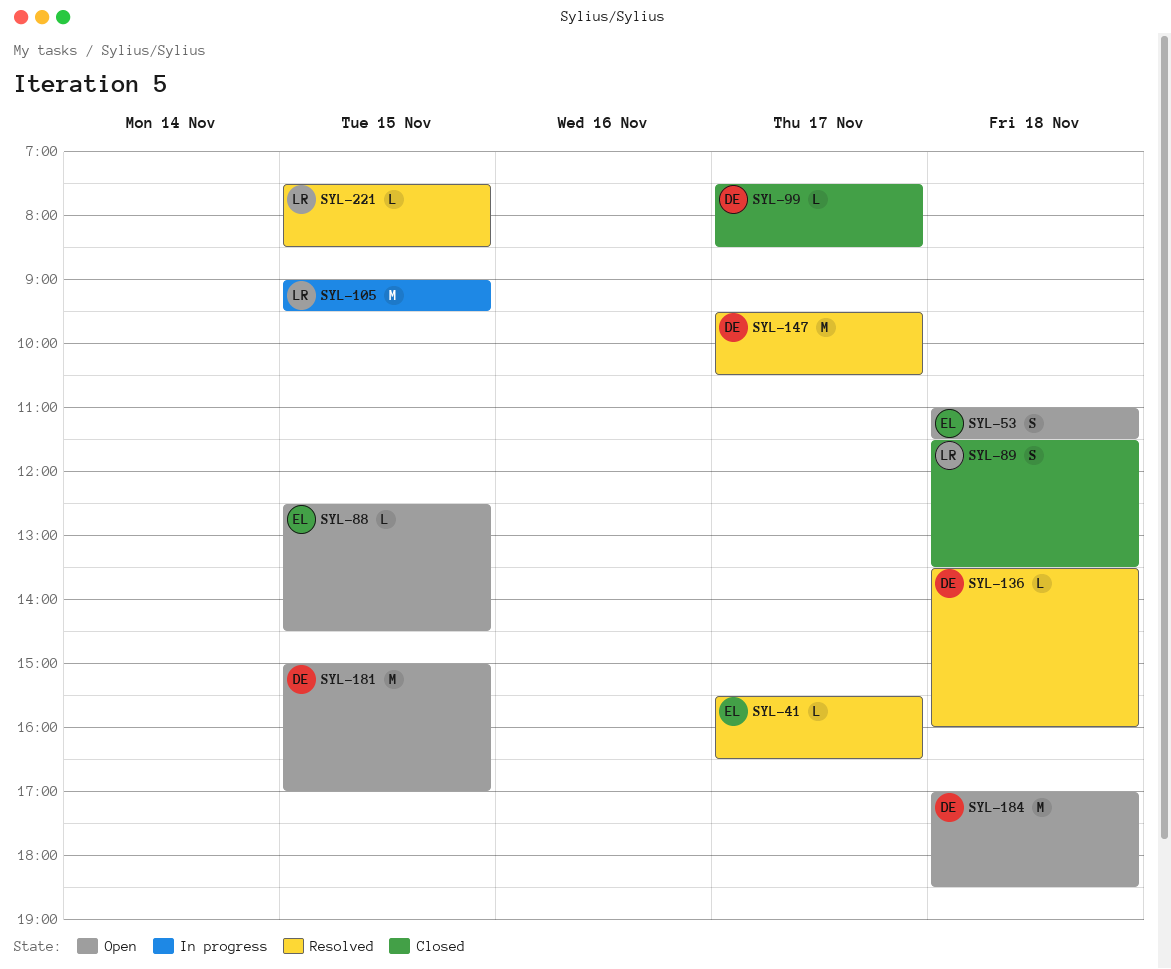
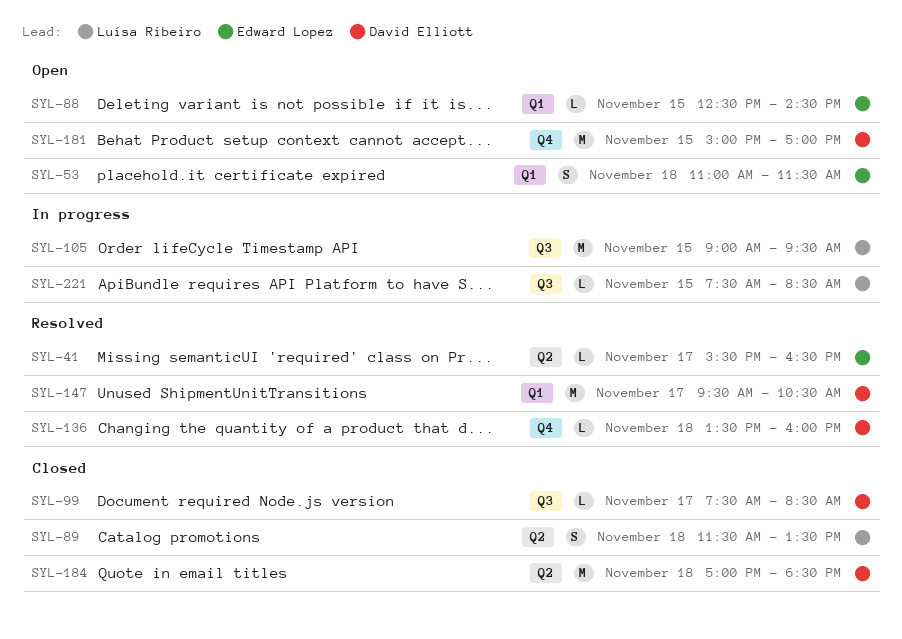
SYL-184, status: Open -> Closed
SYL-221, status: Resolved -> In progress

